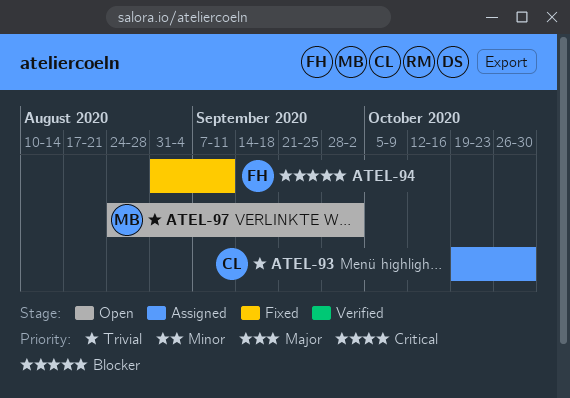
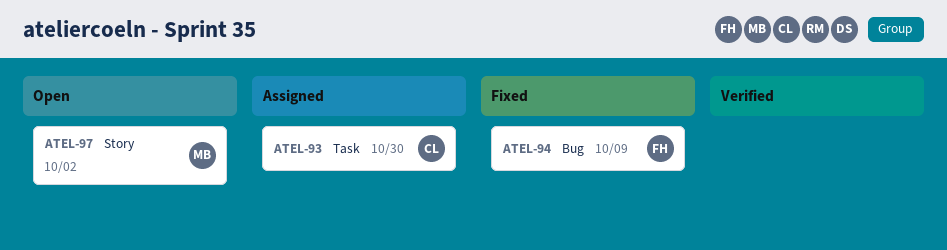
ATEL-94, due: Sep 11 -> Oct 9

